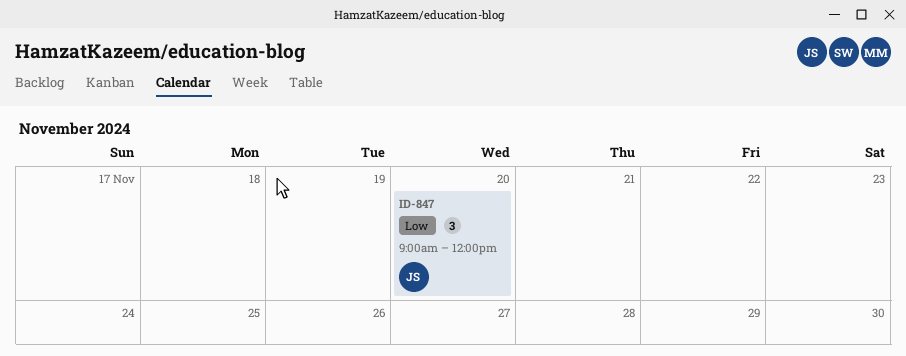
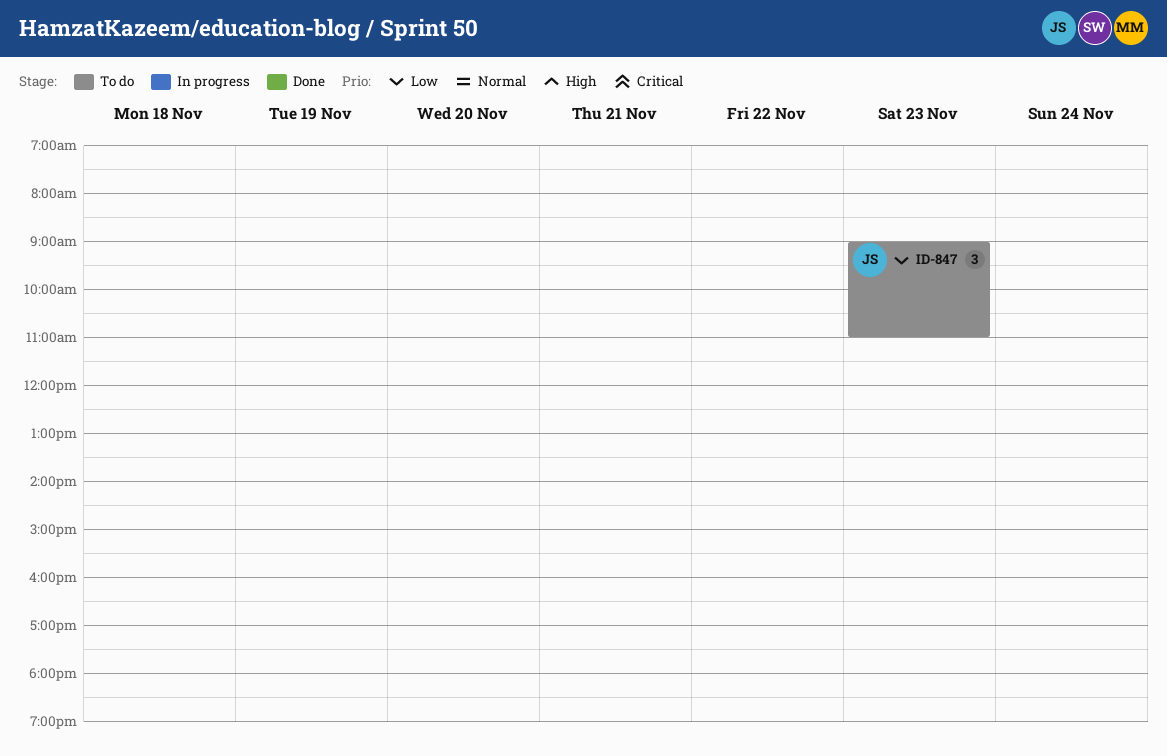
ID-847, day: Nov 20 -> Nov 23
ID-847, ends: 12:00 -> 11:00

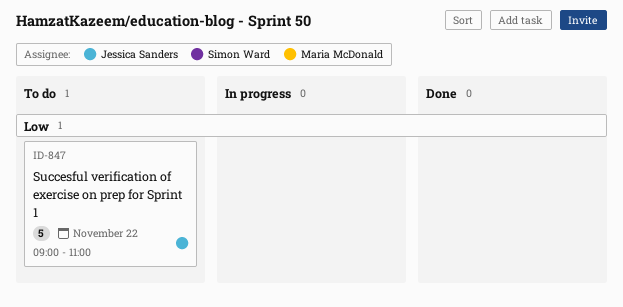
ID-847, estimate: 3 -> 5
ID-847, day: Nov 23 -> Nov 22

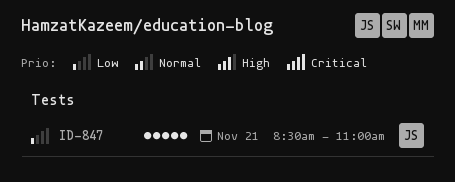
ID-847, day: Nov 22 -> Nov 21
ID-847, begins: 09:00 -> 08:30

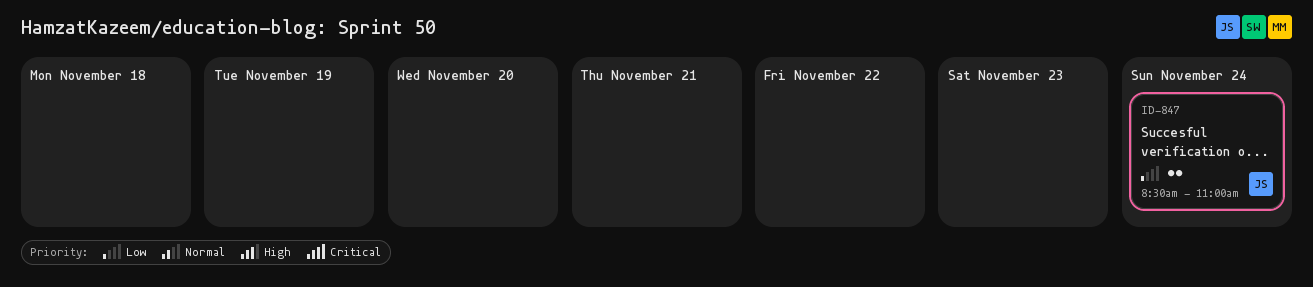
ID-847, estimate: 5 -> 2
ID-847, day: Nov 21 -> Nov 24

